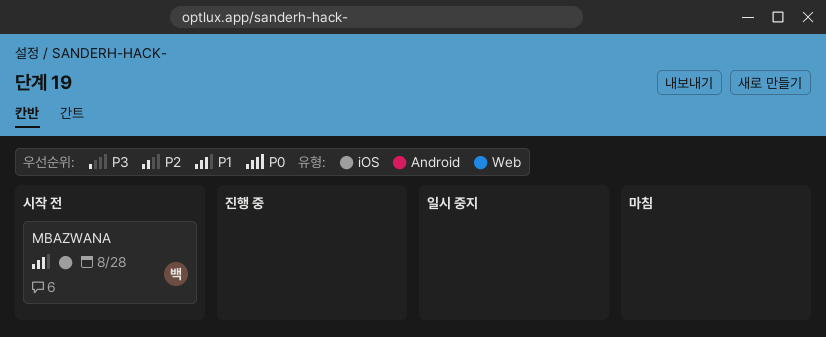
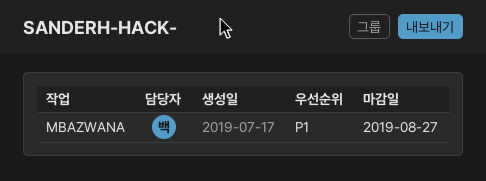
MBAZWANA, due: Aug 28 -> Aug 27

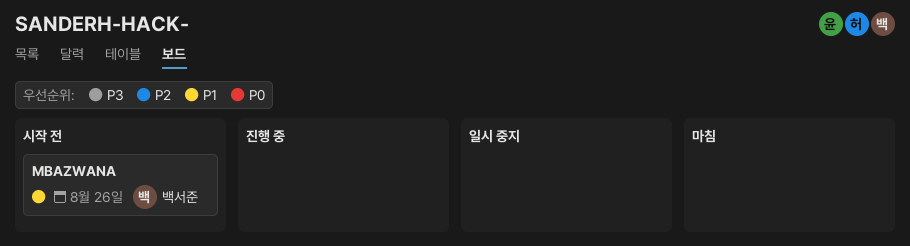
MBAZWANA, due: Aug 27 -> Aug 26

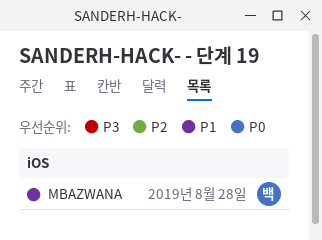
MBAZWANA, due: Aug 26 -> Aug 28

